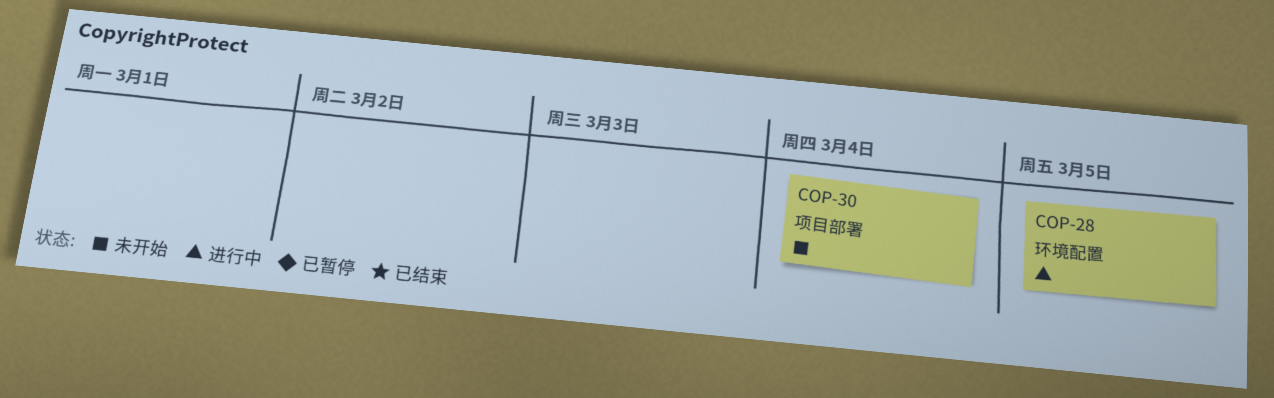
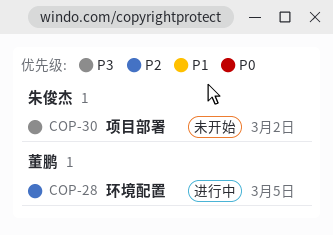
COP-30, due: Mar 4 -> Mar 2

